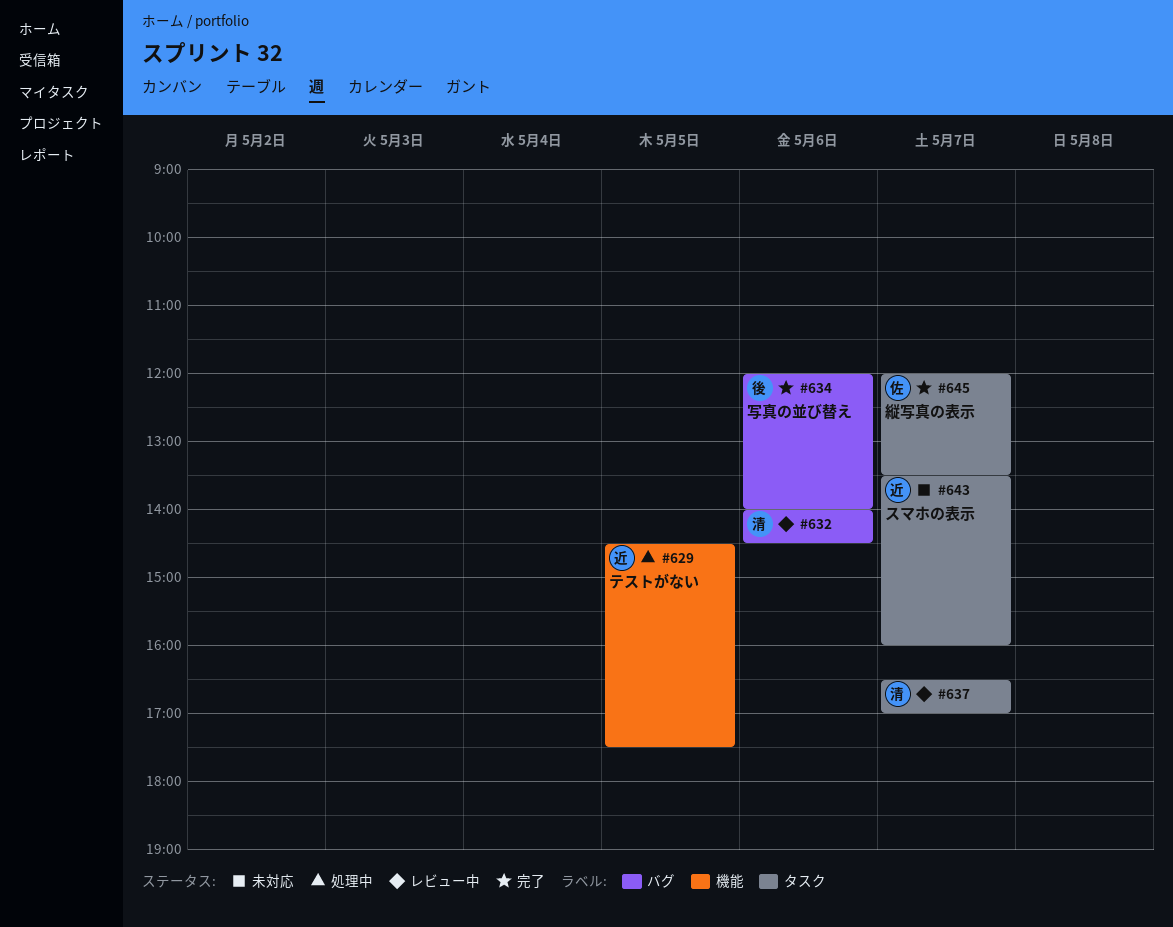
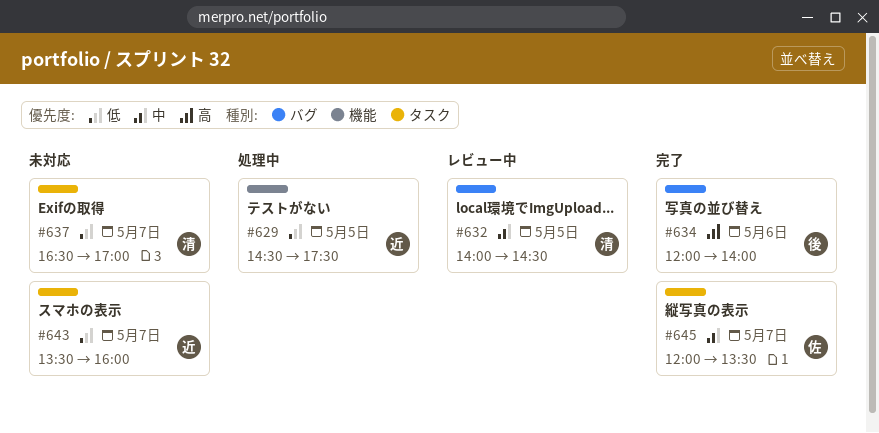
#632, day: May 6 -> May 5
#637, status: レビュー中 -> 未対応

